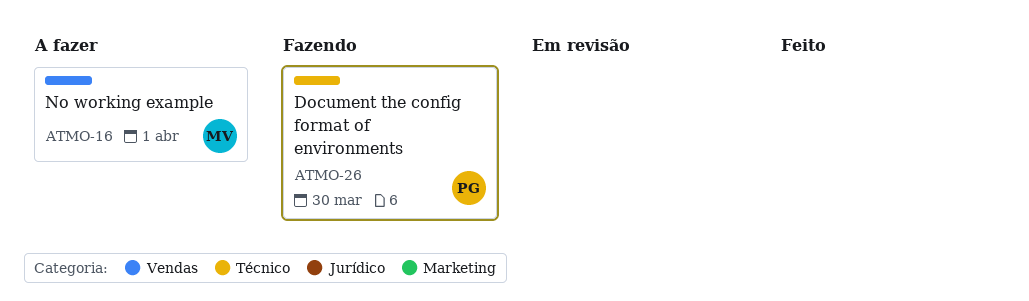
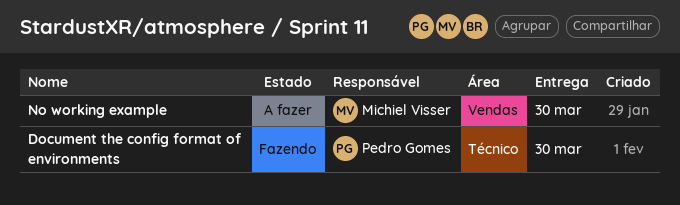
No working example, due: Apr 1 -> Mar 30

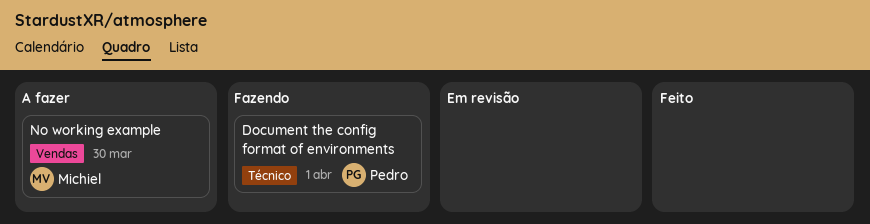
Document the config format of environments, due: Mar 30 -> Apr 1

